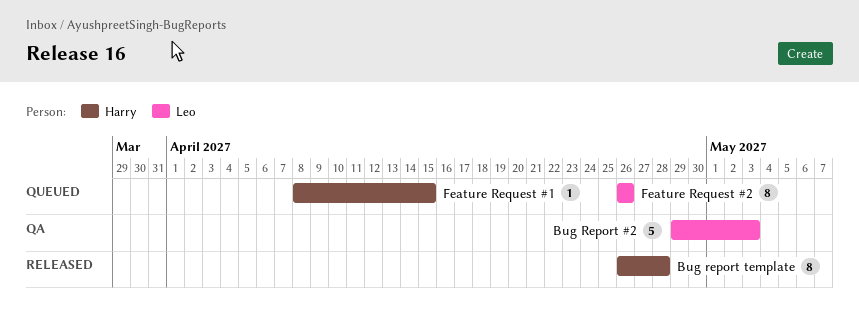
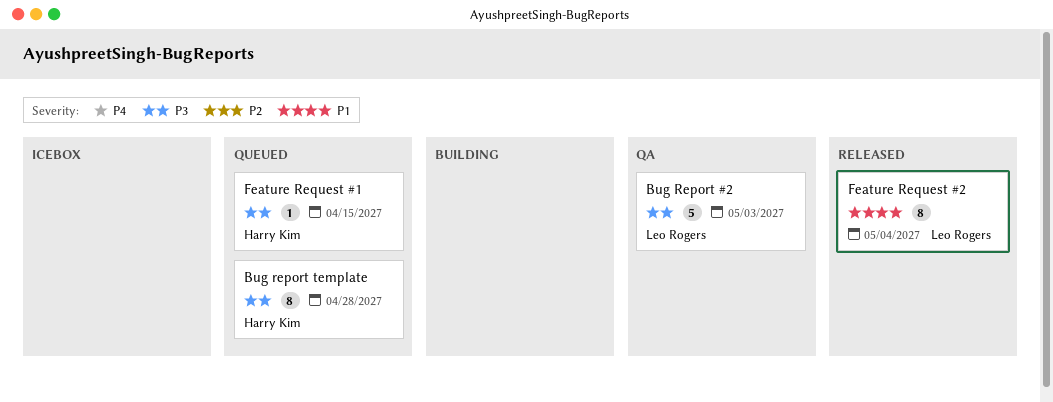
Bug report template, status: Released -> Queued
Feature Request #2, status: Queued -> Released
Feature Request #2, due: Apr 26 -> May 4

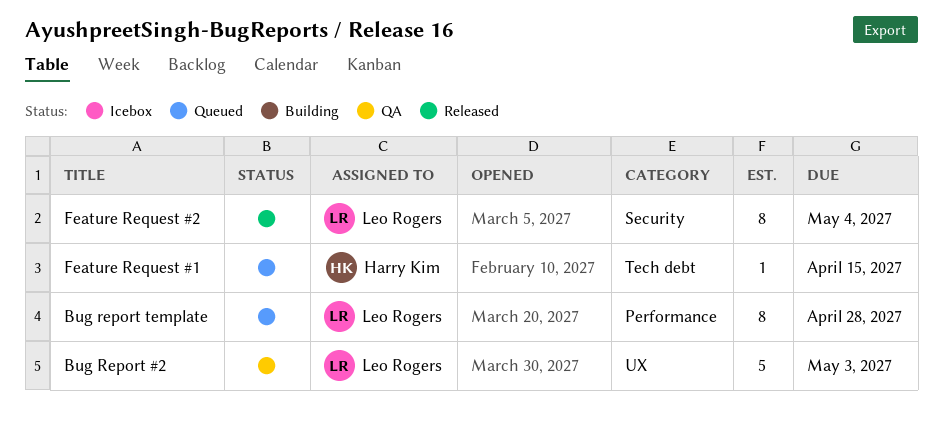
Bug report template, owner: Harry Kim -> Leo Rogers

